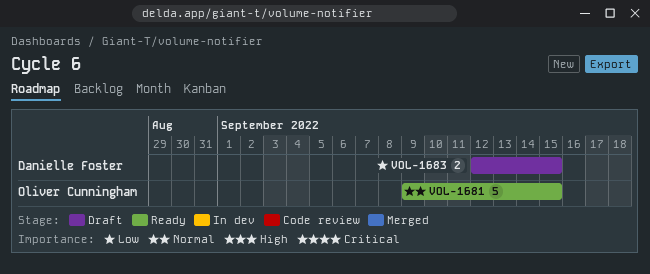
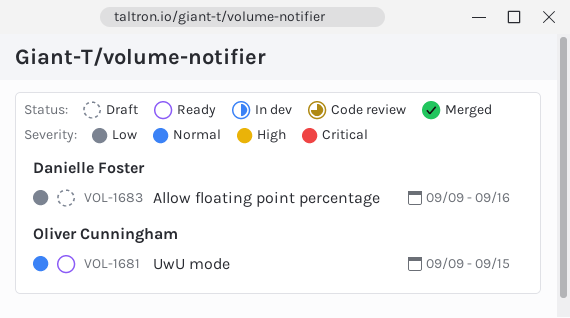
VOL-1683, start: Sep 12 -> Sep 9
VOL-1683, due: Sep 15 -> Sep 16

